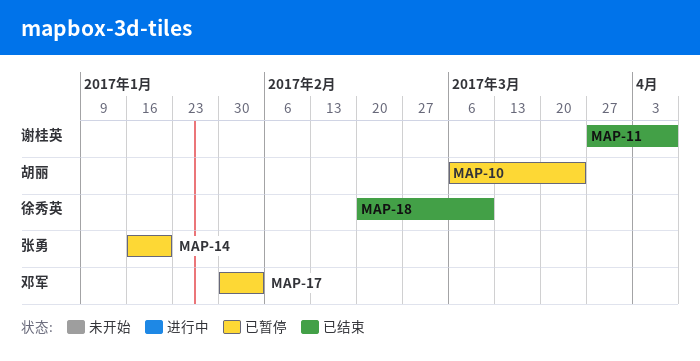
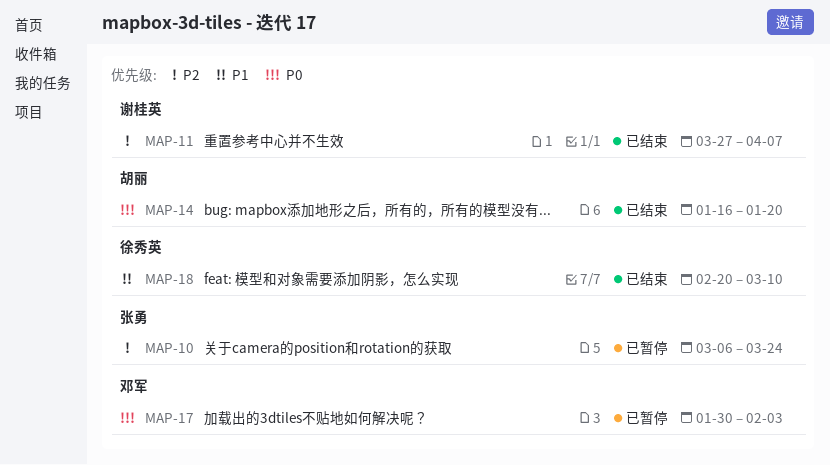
MAP-10, owner: 胡丽 -> 张勇
MAP-14, status: 已暂停 -> 已结束
MAP-14, owner: 张勇 -> 胡丽

